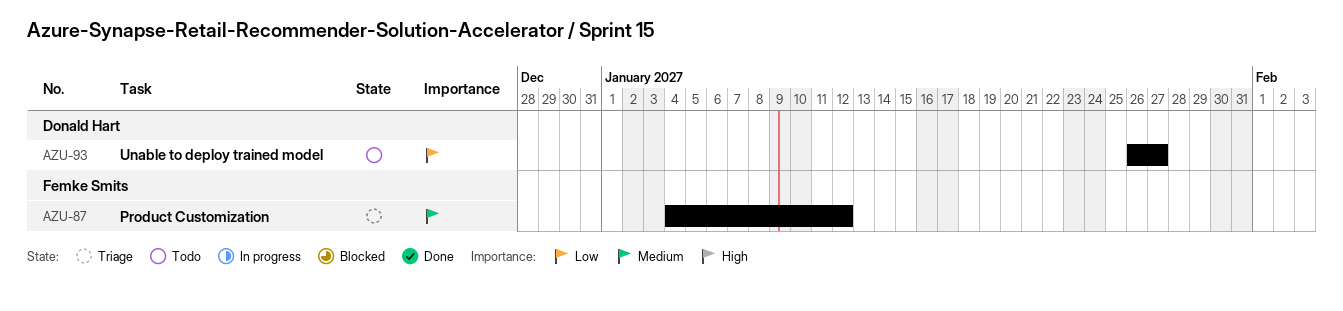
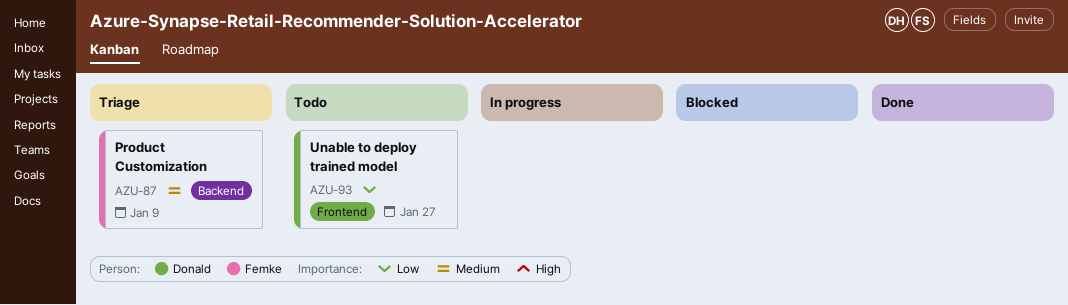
AZU-87, due: Jan 12 -> Jan 9

